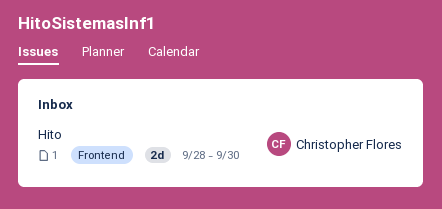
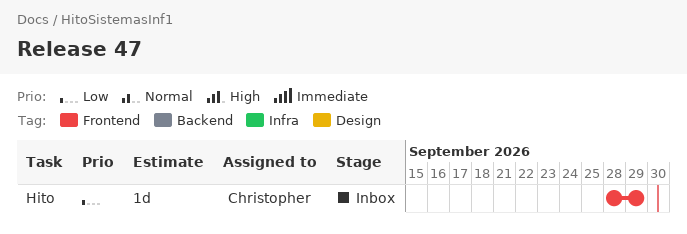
Hito, estimate: 2d -> 1d
Hito, due: Sep 30 -> Sep 29

